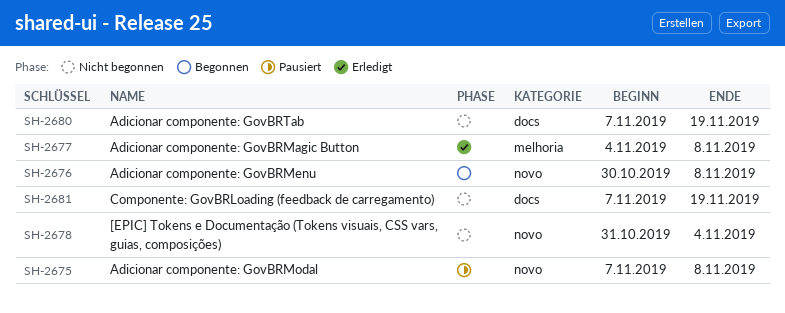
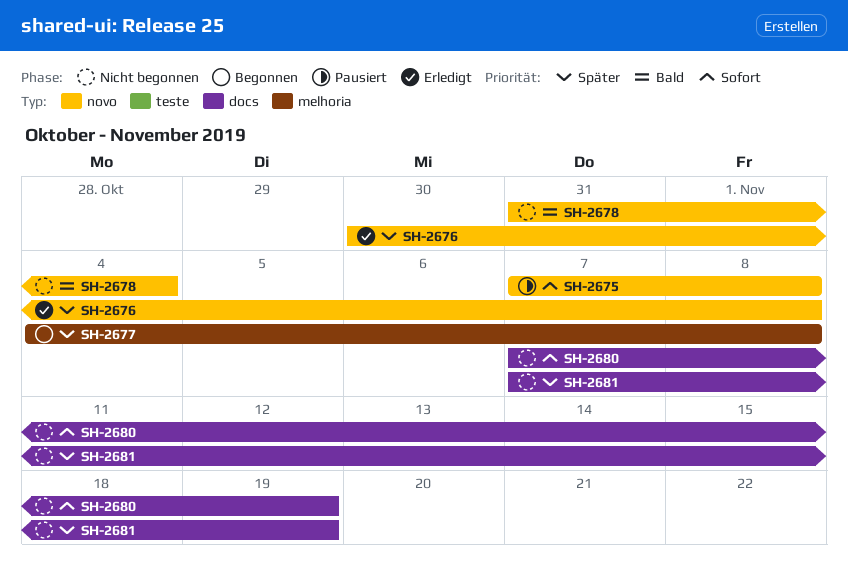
SH-2676, status: Begonnen -> Erledigt
SH-2677, status: Erledigt -> Begonnen

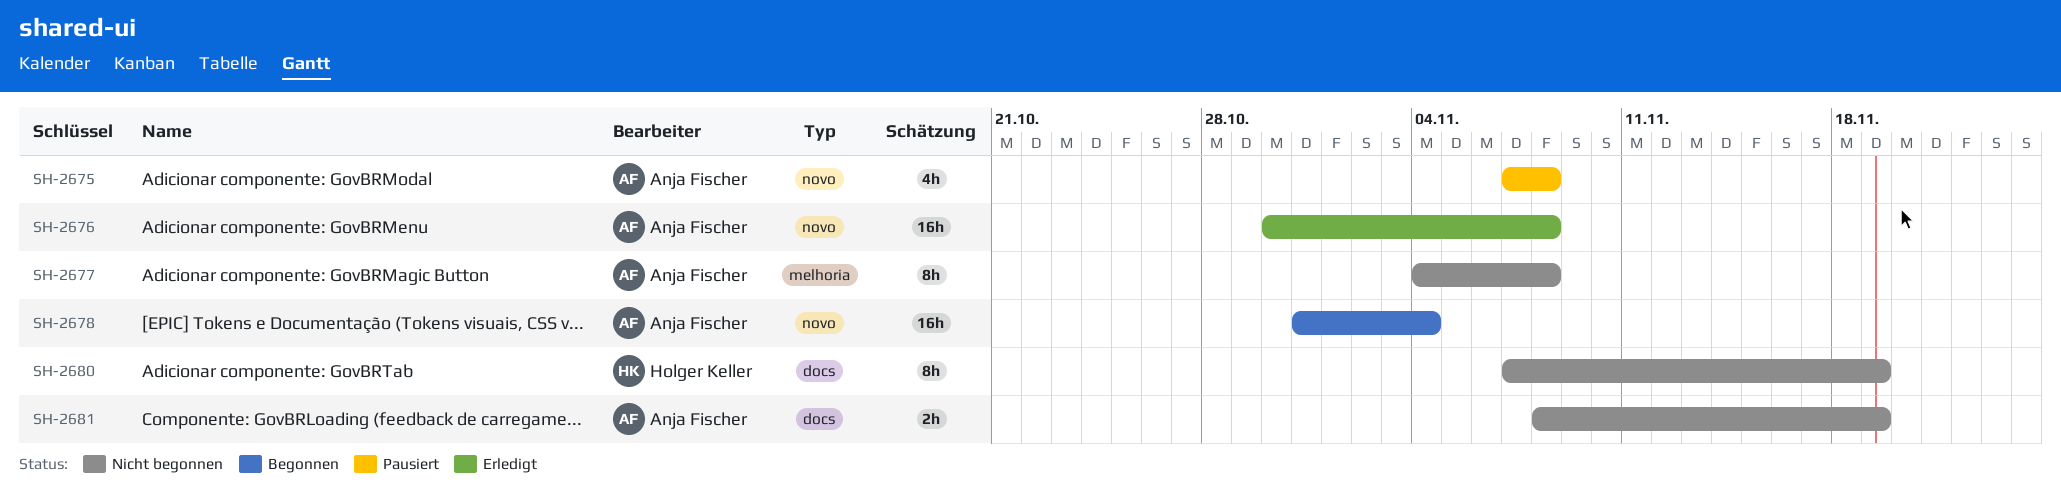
SH-2677, status: Begonnen -> Nicht begonnen
SH-2678, status: Nicht begonnen -> Begonnen
SH-2681, start: Nov 7 -> Nov 8

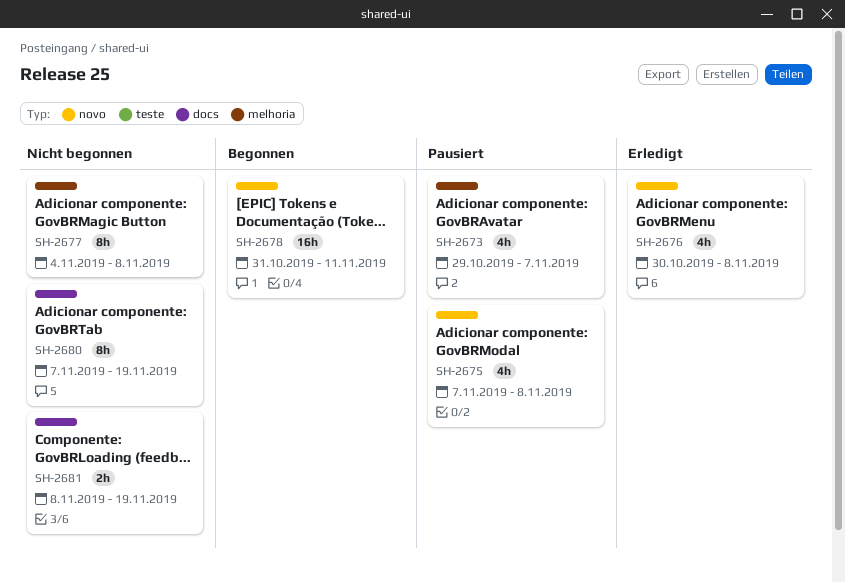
SH-2673: none -> present
SH-2676, estimate: 16h -> 4h
SH-2678, due: Nov 4 -> Nov 11

